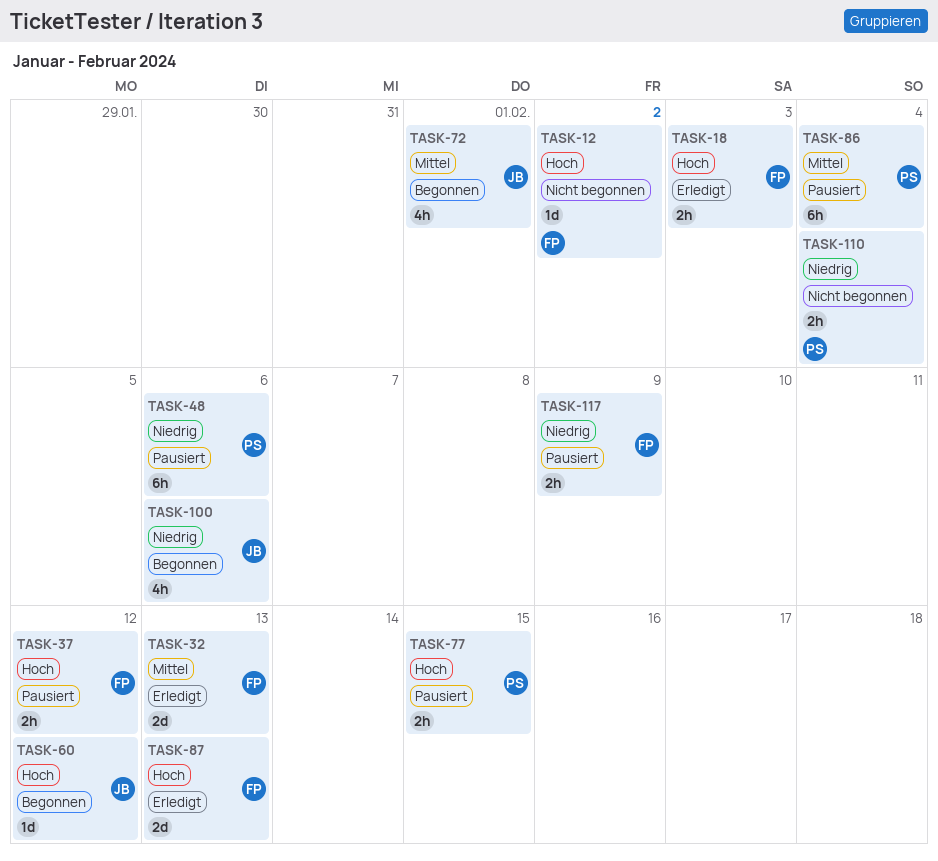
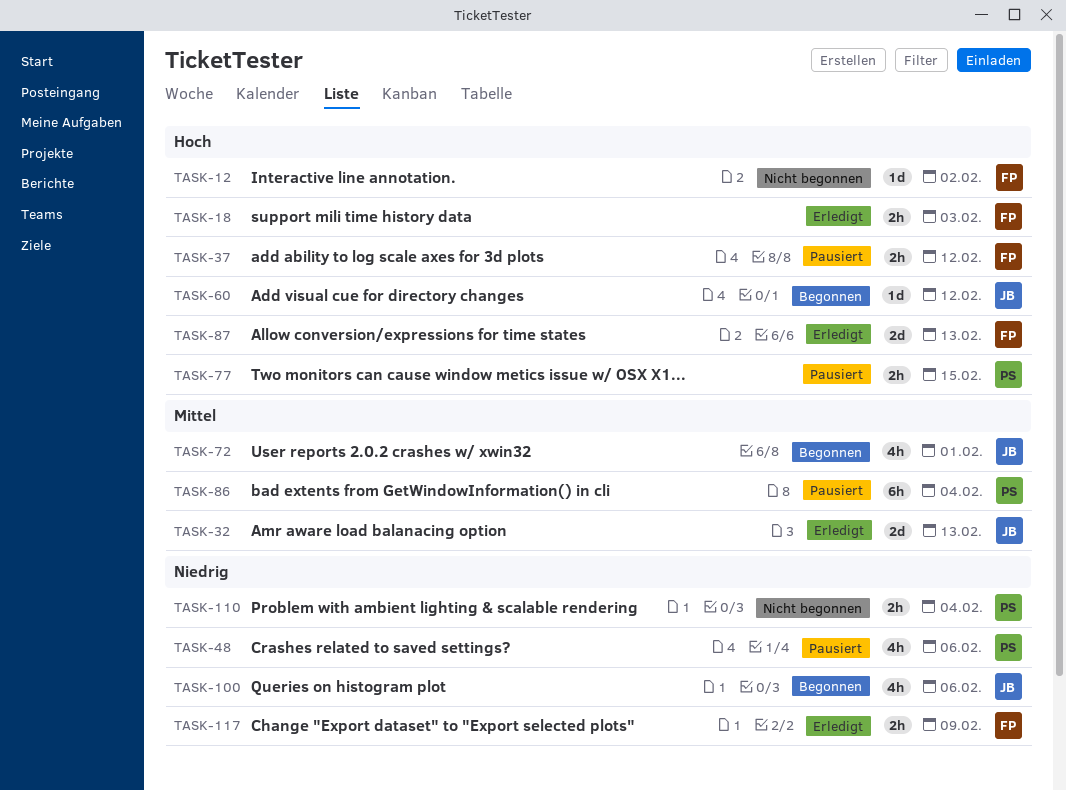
TASK-32, owner: FP -> JB
TASK-48, estimate: 6h -> 4h
TASK-117, status: Pausiert -> Erledigt

